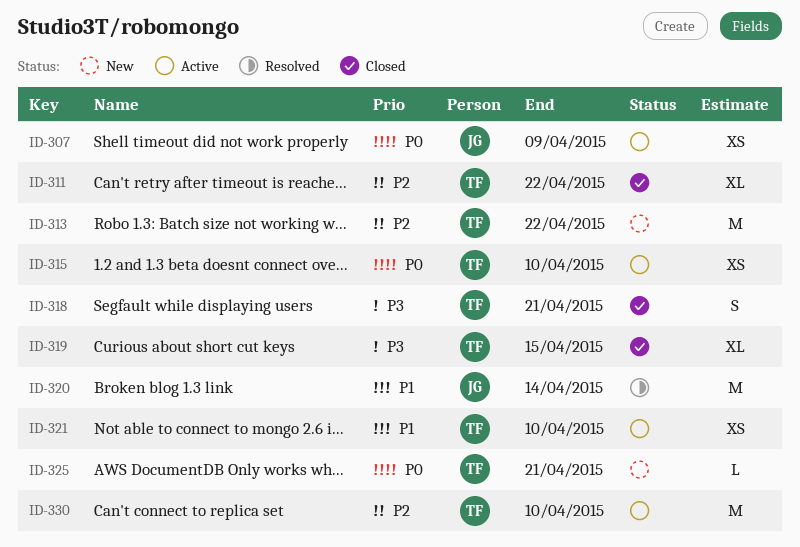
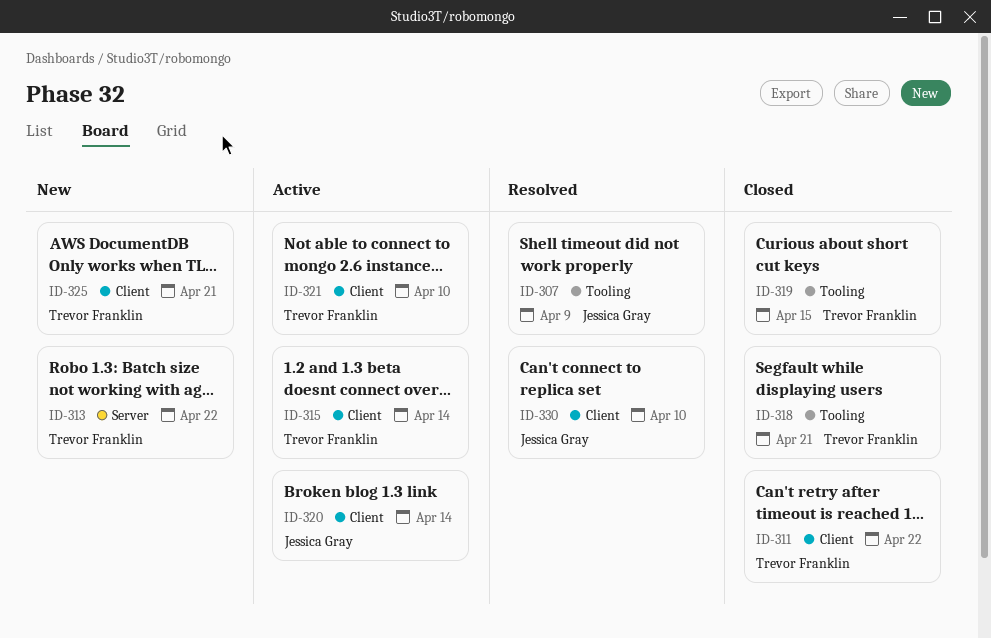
ID-307, status: Active -> Resolved
ID-315, due: Apr 10 -> Apr 14
ID-320, status: Resolved -> Active
ID-330, status: Active -> Resolved
ID-330, owner: Trevor Franklin -> Jessica Gray

